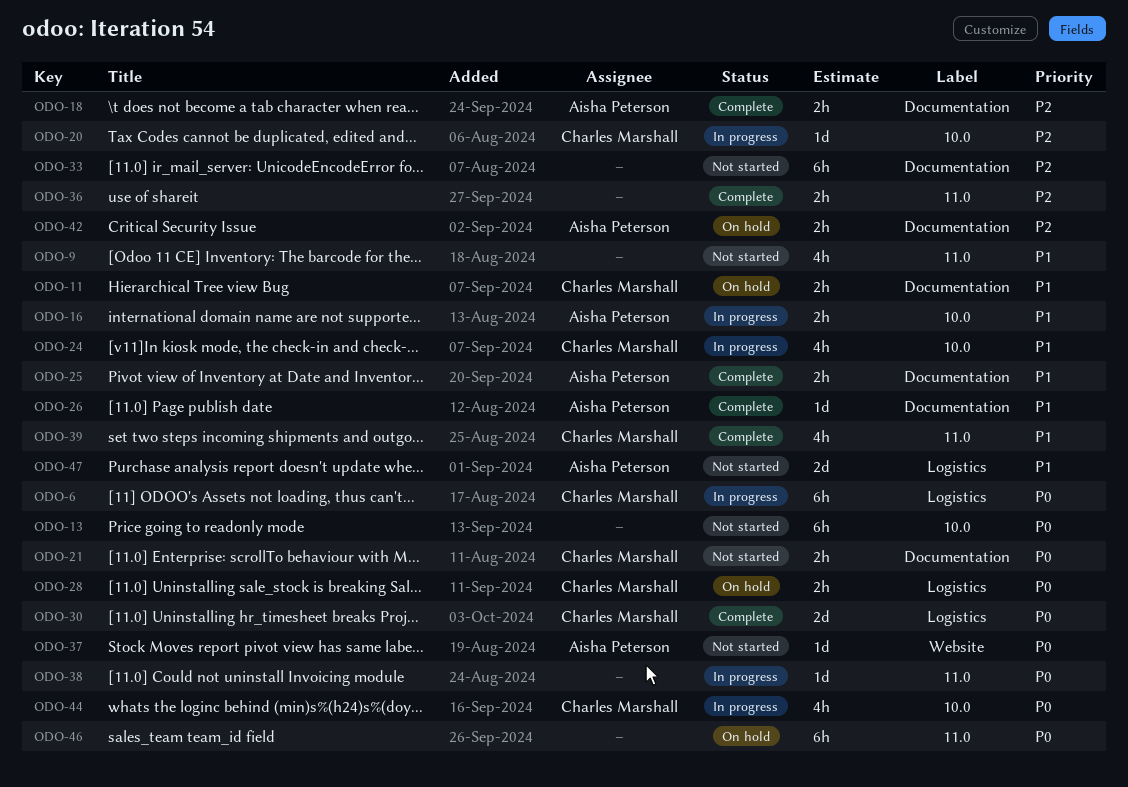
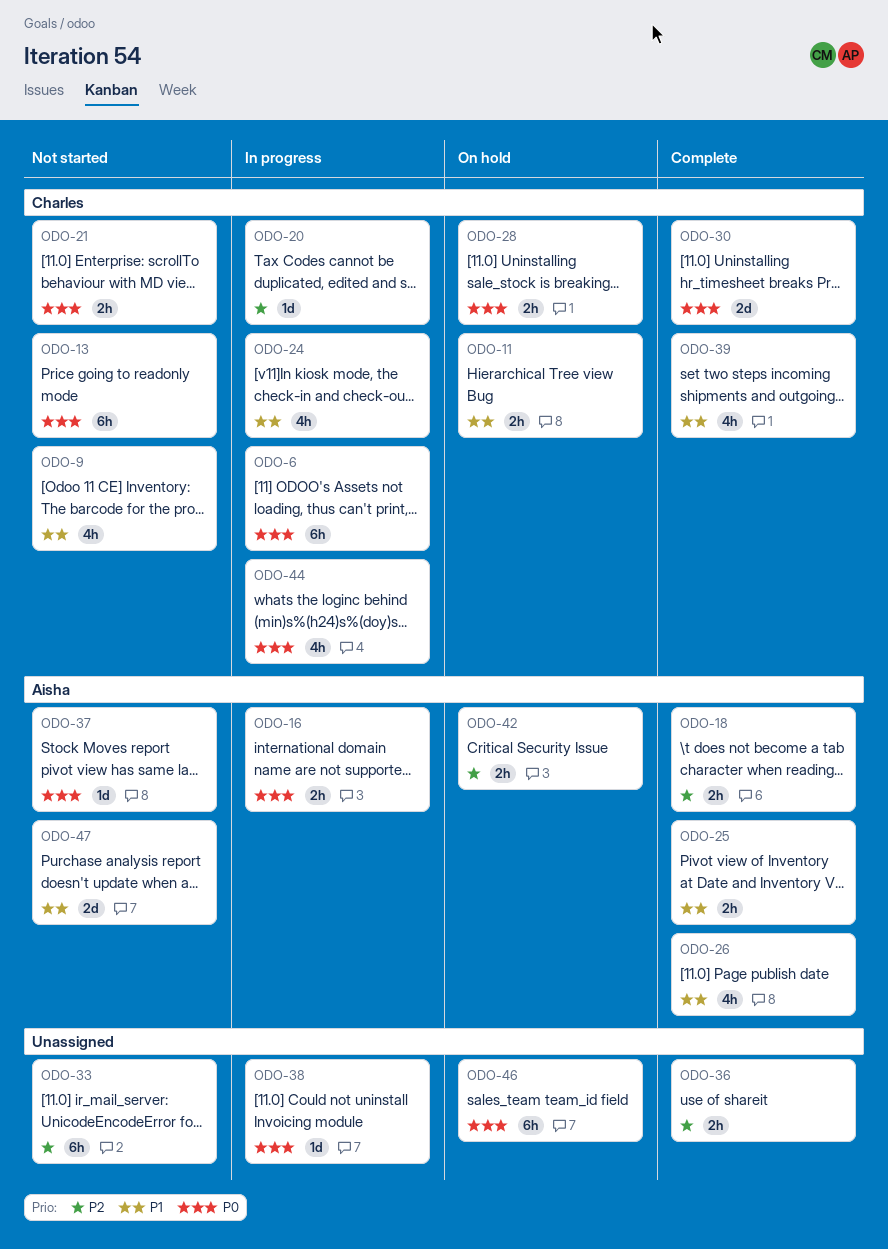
ODO-9, owner: none -> Charles Marshall
ODO-13, owner: none -> Charles Marshall
ODO-16, priority: P1 -> P0
ODO-26, estimate: 1d -> 4h

